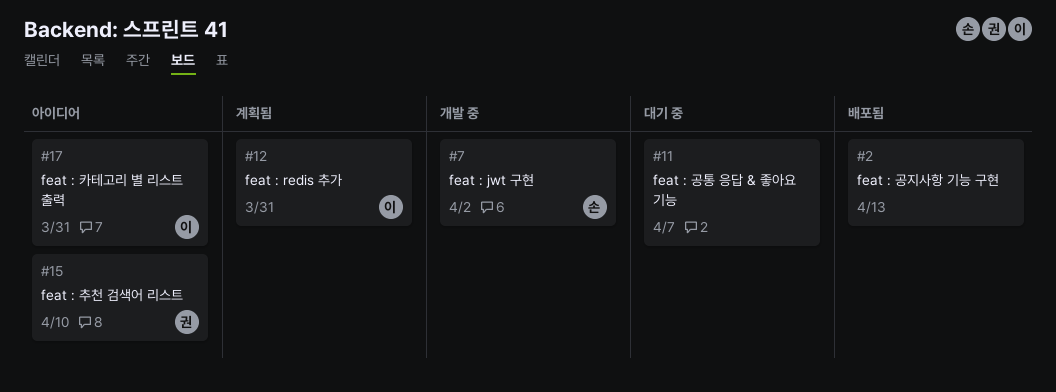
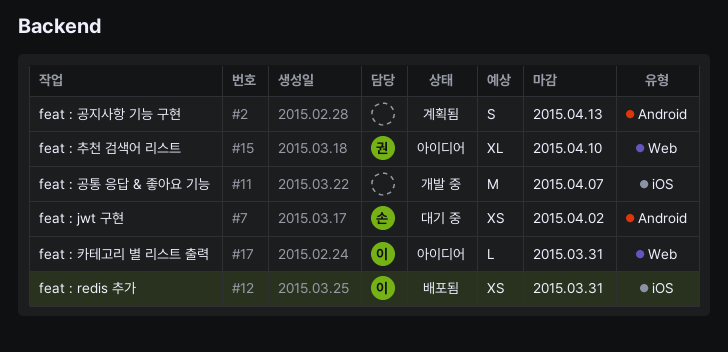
#2, status: 배포됨 -> 계획됨
#7, status: 개발 중 -> 대기 중
#11, status: 대기 중 -> 개발 중
#12, status: 계획됨 -> 배포됨

